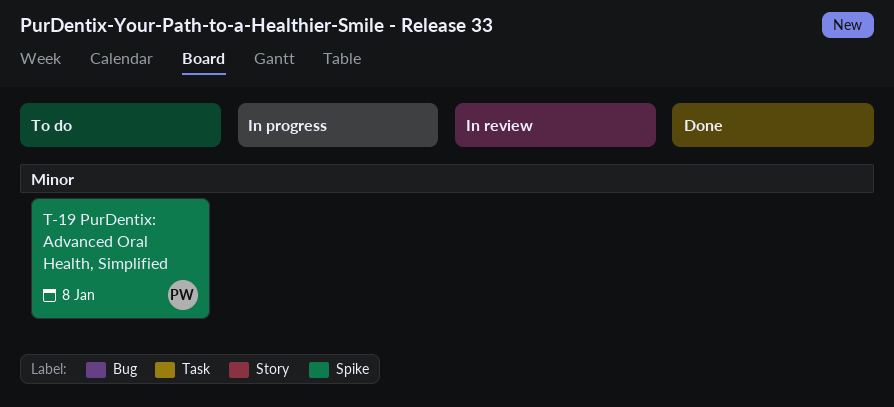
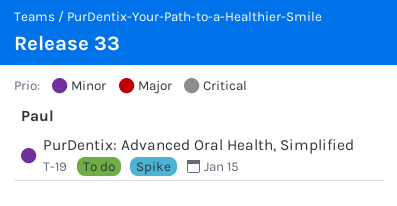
T-19, due: Jan 8 -> Jan 15

